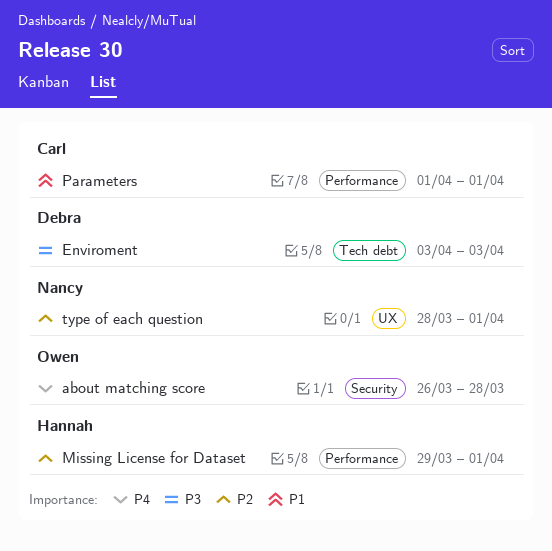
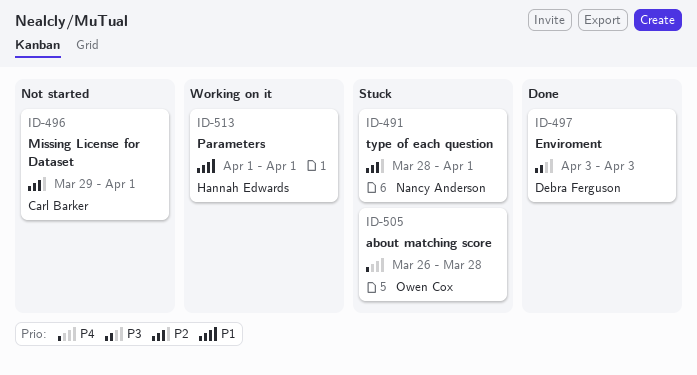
Missing License for Dataset, owner: Hannah Edwards -> Carl Barker
Parameters, owner: Carl Barker -> Hannah Edwards

